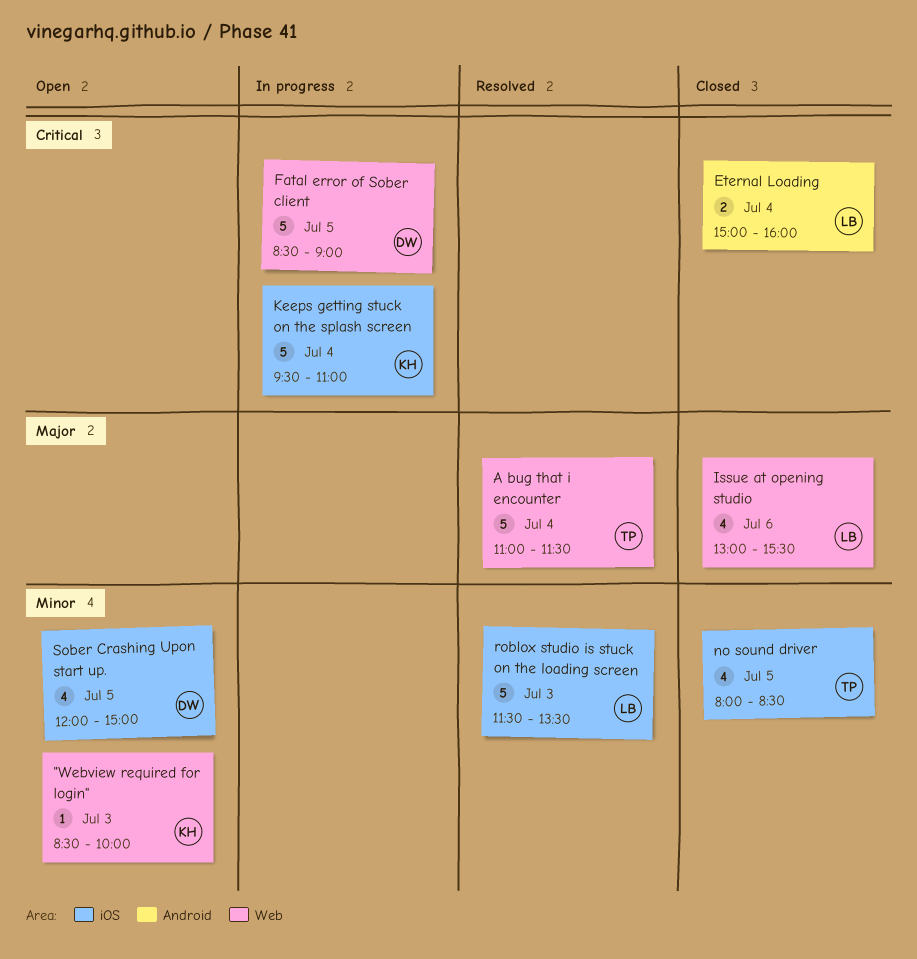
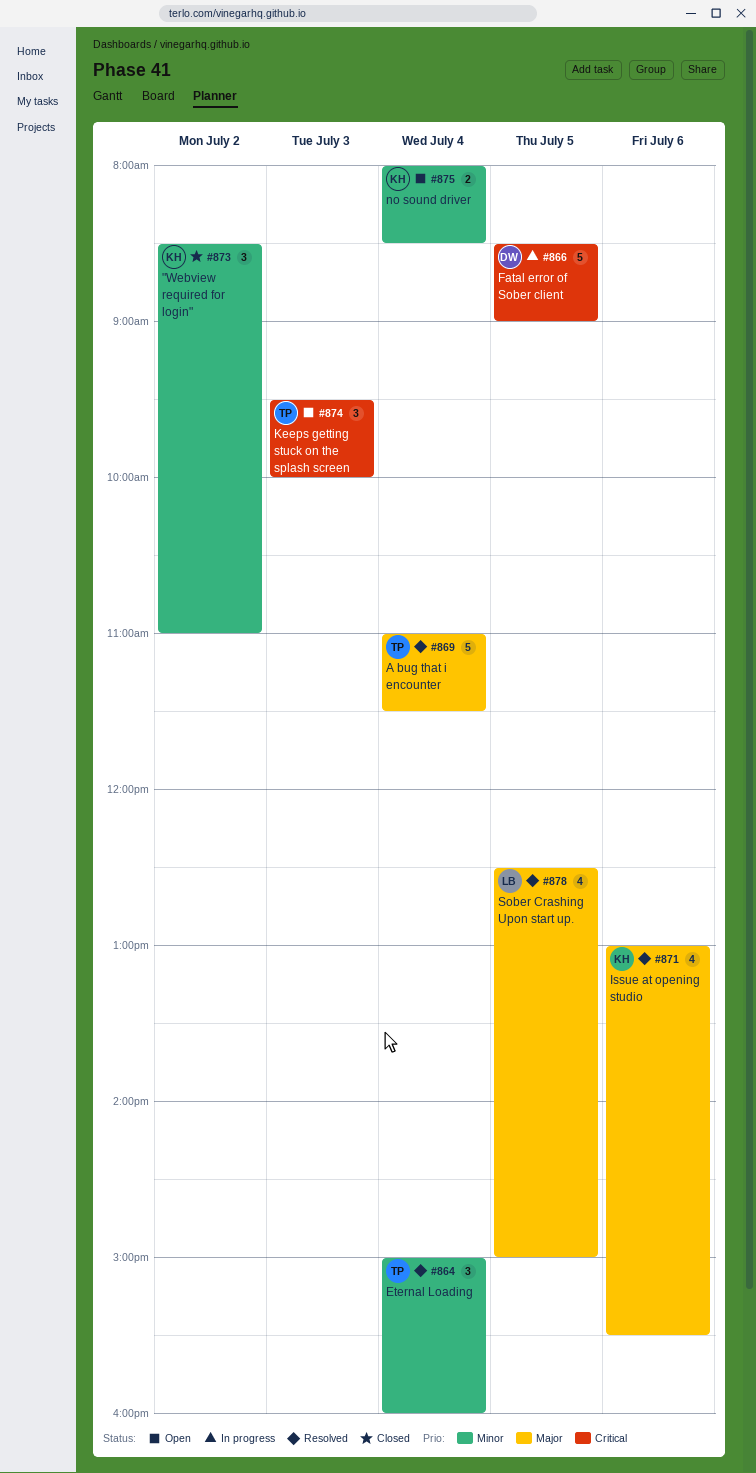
"Webview required for login", status: Open -> Closed
"Webview required for login", estimate: 1 -> 3
"Webview required for login", day: Jul 3 -> Jul 2
"Webview required for login", ends: 10:00 -> 11:00
Eternal Loading, status: Closed -> Resolved
Eternal Loading, owner: LB -> TP
Eternal Loading, priority: Critical -> Minor
Eternal Loading, estimate: 2 -> 3
Issue at opening studio, status: Closed -> Resolved
Issue at opening studio, owner: LB -> KH
Keeps getting stuck on the splash screen, status: In progress -> Open
Keeps getting stuck on the splash screen, owner: KH -> TP
Keeps getting stuck on the splash screen, estimate: 5 -> 3
Keeps getting stuck on the splash screen, day: Jul 4 -> Jul 3
Keeps getting stuck on the splash screen, ends: 11:00 -> 10:00
no sound driver, status: Closed -> Open
no sound driver, owner: TP -> KH
no sound driver, estimate: 4 -> 2
no sound driver, day: Jul 5 -> Jul 4
roblox studio is stuck on the loading screen: present -> none
Sober Crashing Upon start up., status: Open -> Resolved
Sober Crashing Upon start up., owner: DW -> LB
Sober Crashing Upon start up., priority: Minor -> Major
Sober Crashing Upon start up., begins: 12:00 -> 12:30

